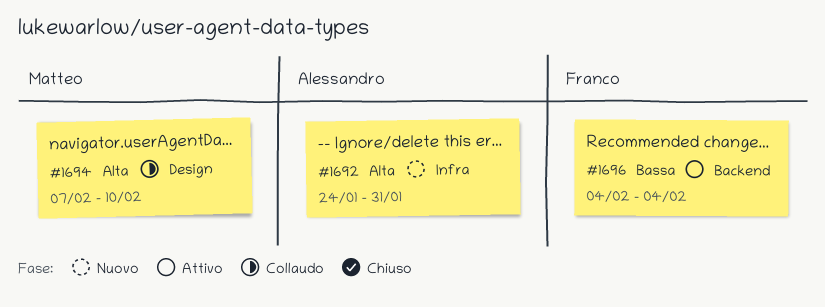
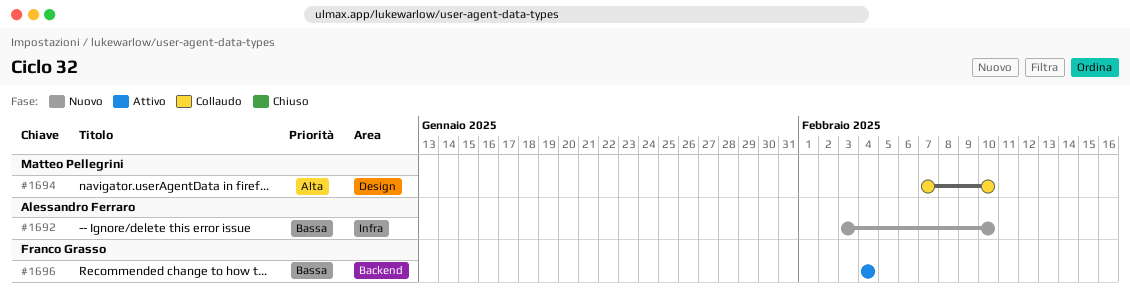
#1692, priority: Alta -> Bassa
#1692, start: Jan 24 -> Feb 3
#1692, due: Jan 31 -> Feb 10

